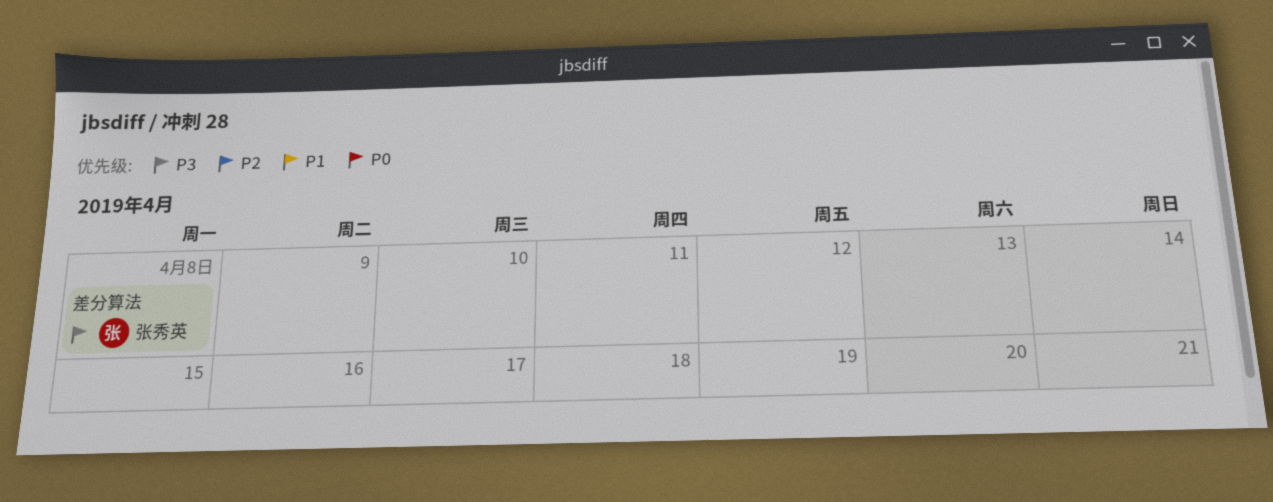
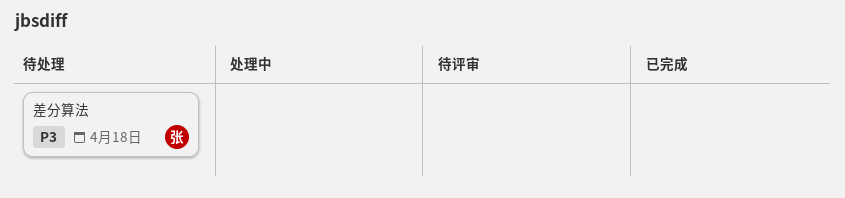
差分算法, due: Apr 8 -> Apr 18

